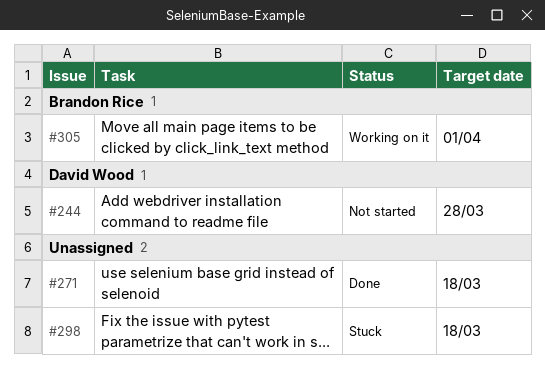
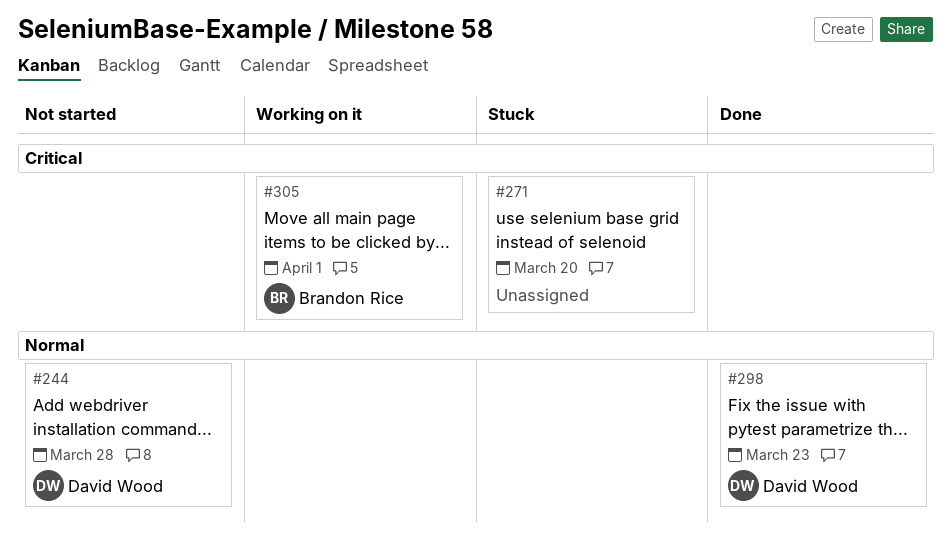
#271, status: Done -> Stuck
#271, due: Mar 18 -> Mar 20
#298, status: Stuck -> Done
#298, owner: none -> David Wood
#298, due: Mar 18 -> Mar 23

